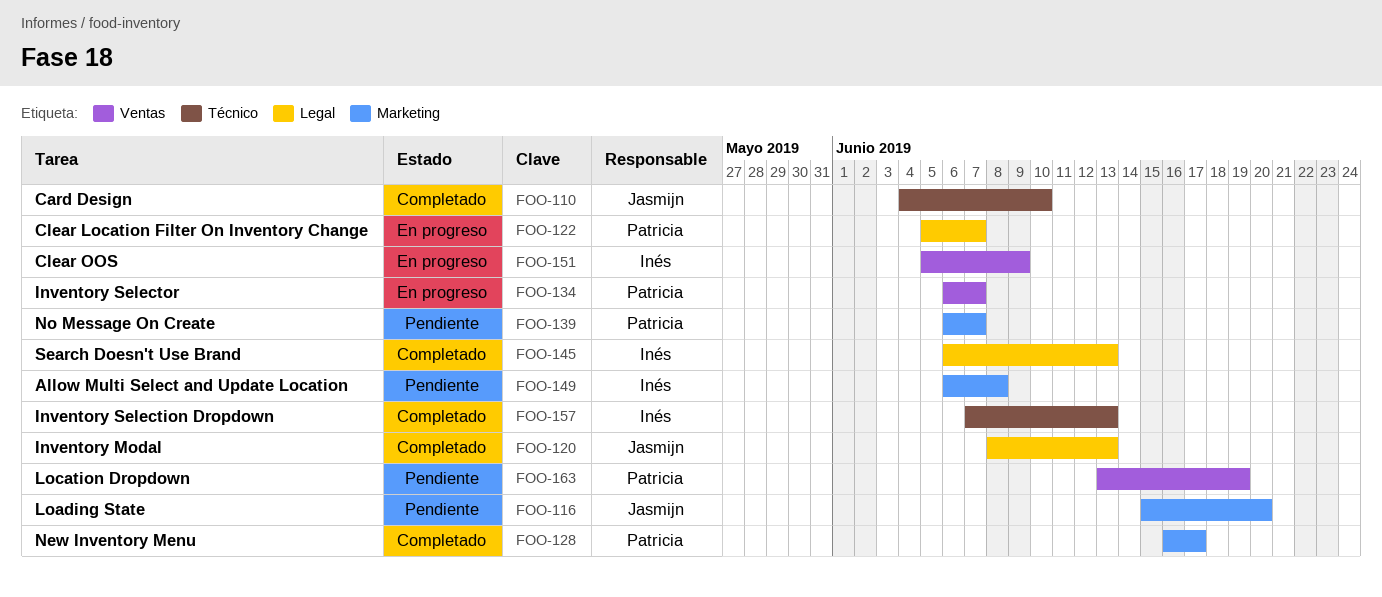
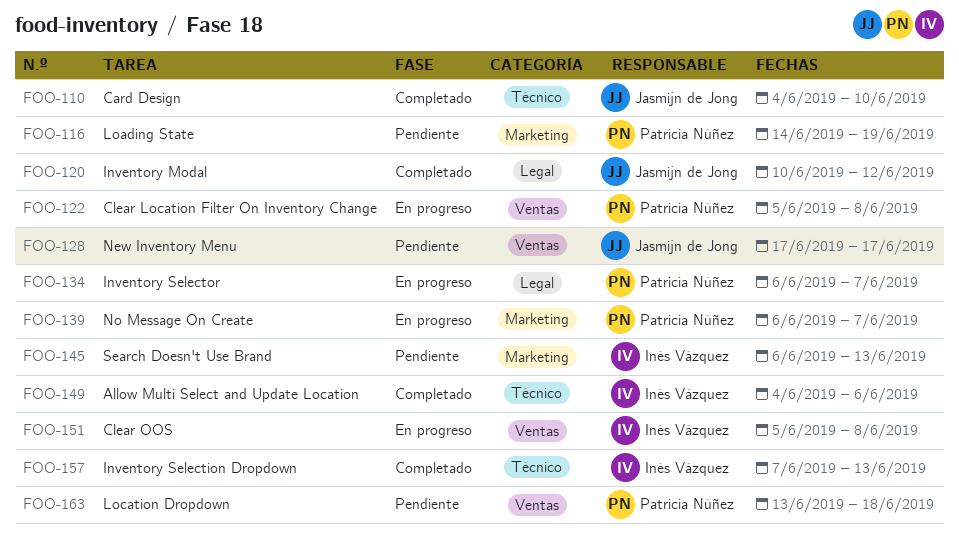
FOO-116, owner: Jasmijn de Jong -> Patricia Núñez
FOO-116, start: Jun 15 -> Jun 14
FOO-116, due: Jun 20 -> Jun 19
FOO-120, start: Jun 8 -> Jun 10
FOO-120, due: Jun 13 -> Jun 12
FOO-122, label: Legal -> Ventas
FOO-122, due: Jun 7 -> Jun 8
FOO-128, status: Completado -> Pendiente
FOO-128, owner: Patricia Núñez -> Jasmijn de Jong
FOO-128, label: Marketing -> Ventas
FOO-128, start: Jun 16 -> Jun 17
FOO-134, label: Ventas -> Legal
FOO-139, status: Pendiente -> En progreso
FOO-145, status: Completado -> Pendiente
FOO-145, label: Legal -> Marketing
FOO-149, status: Pendiente -> Completado
FOO-149, label: Marketing -> Técnico
FOO-149, start: Jun 6 -> Jun 4
FOO-149, due: Jun 8 -> Jun 6
FOO-151, due: Jun 9 -> Jun 8
FOO-163, due: Jun 19 -> Jun 18

